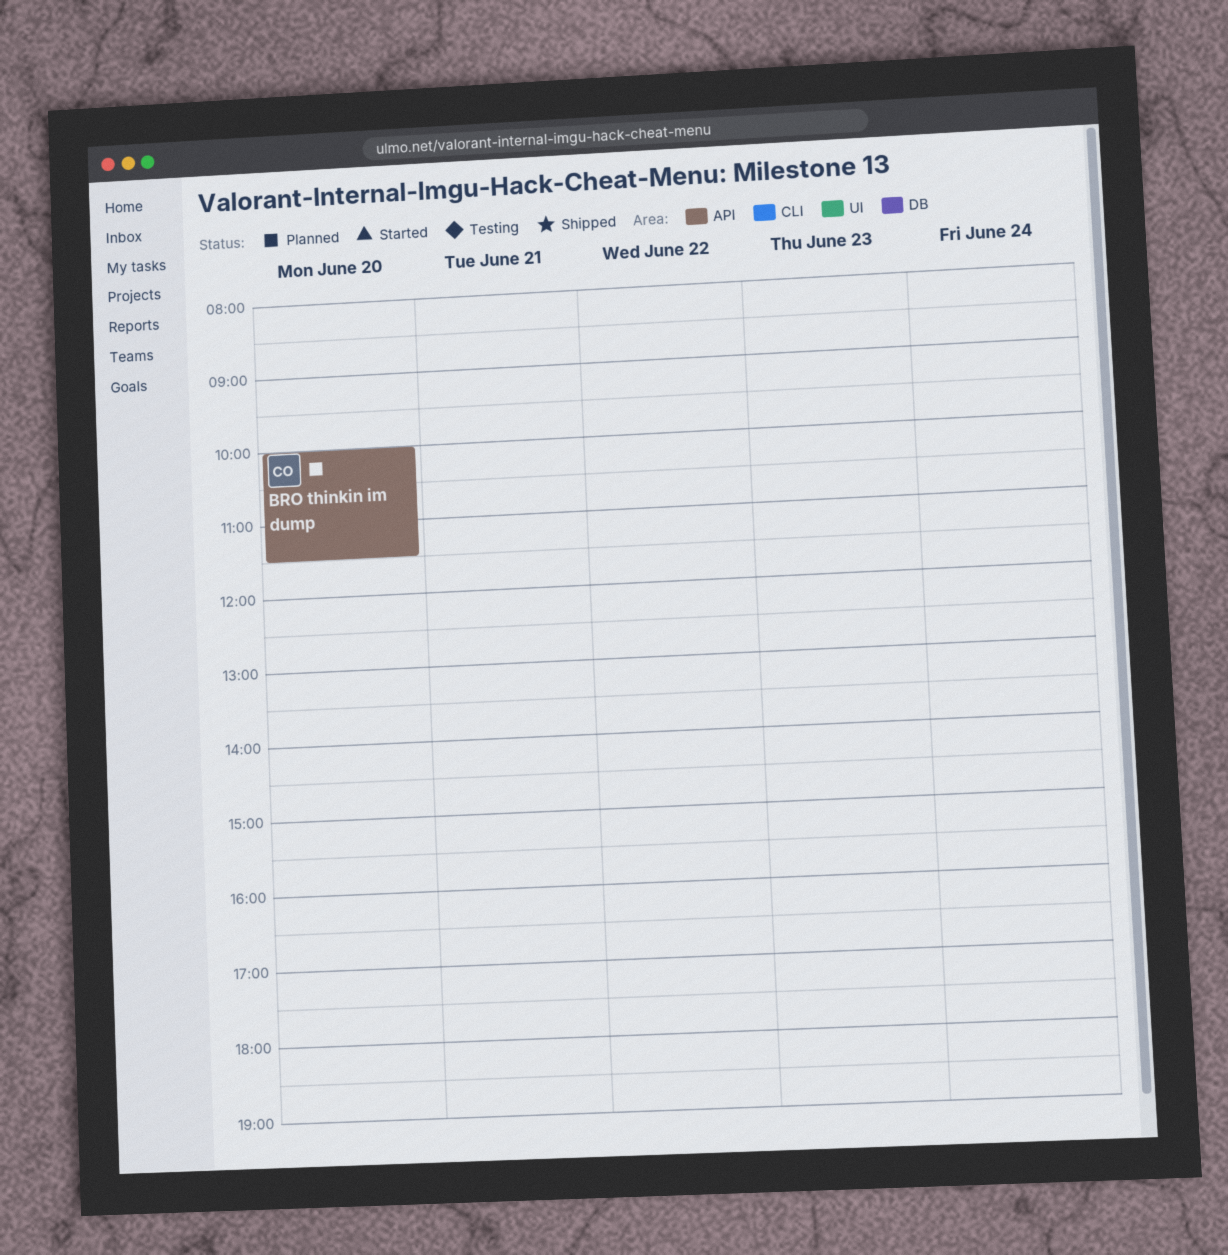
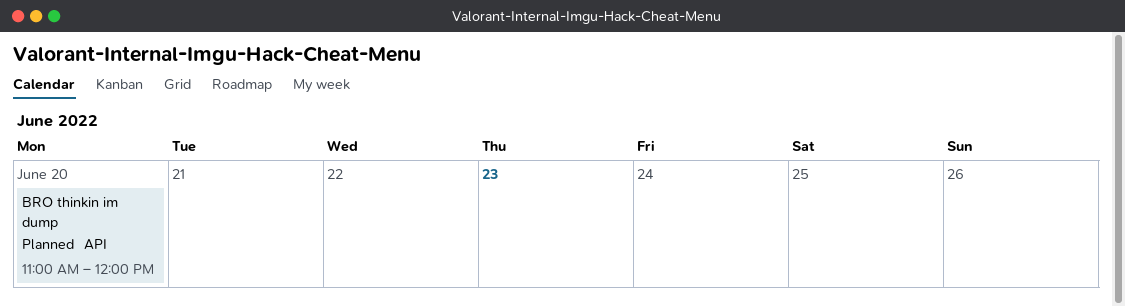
BRO thinkin im dump, begins: 10:00 -> 11:00
BRO thinkin im dump, ends: 11:30 -> 12:00

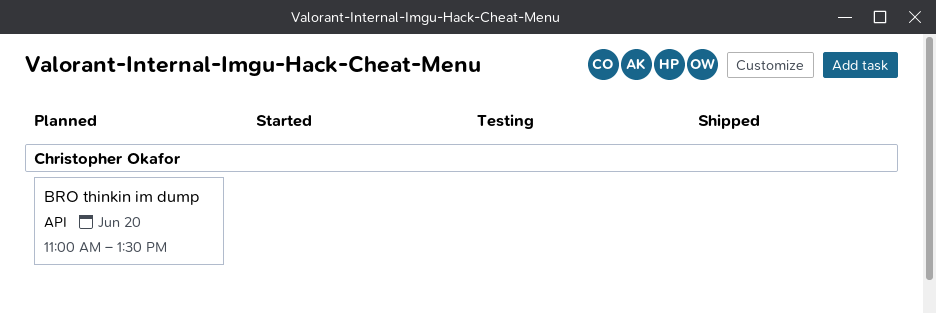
BRO thinkin im dump, ends: 12:00 -> 13:30

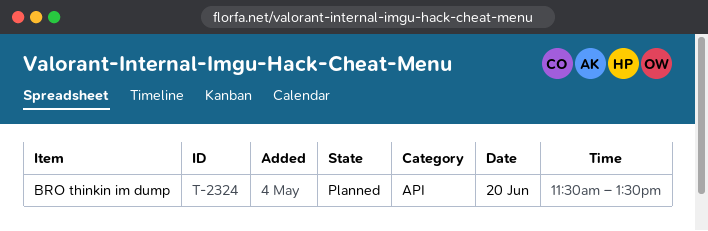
BRO thinkin im dump, begins: 11:00 -> 11:30

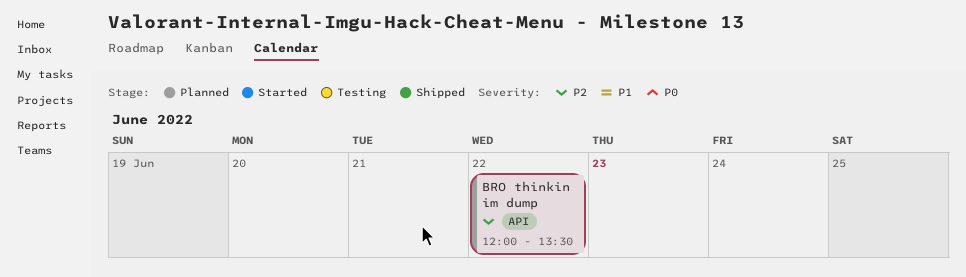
BRO thinkin im dump, day: Jun 20 -> Jun 22
BRO thinkin im dump, begins: 11:30 -> 12:00

